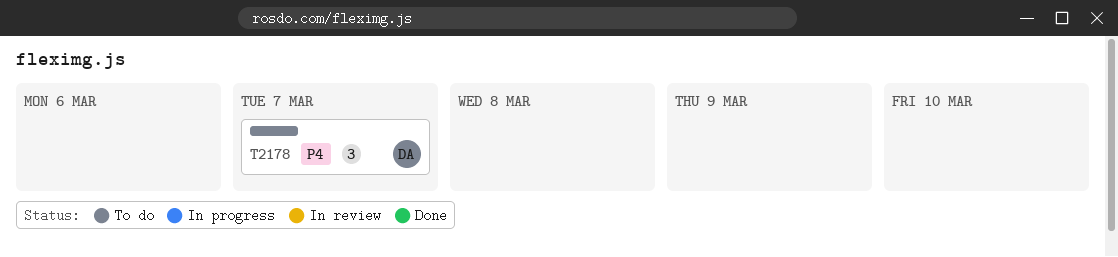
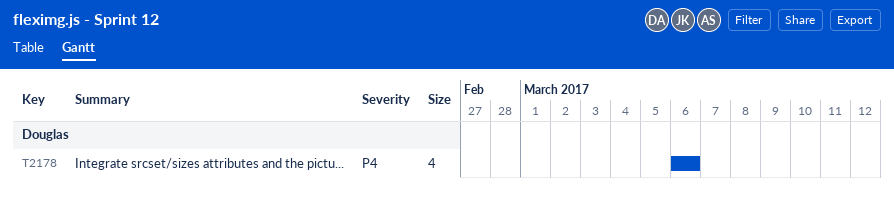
T2178, estimate: 3 -> 4
T2178, due: Mar 7 -> Mar 6

